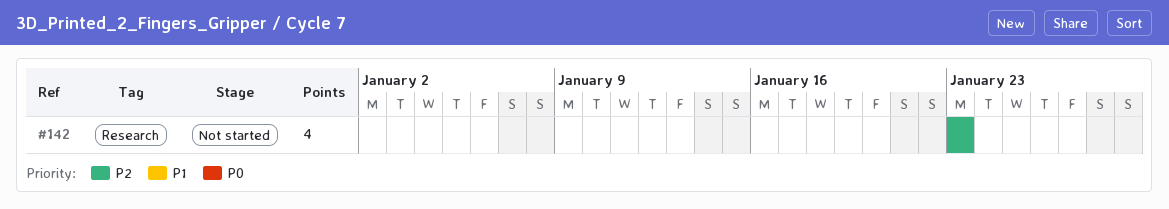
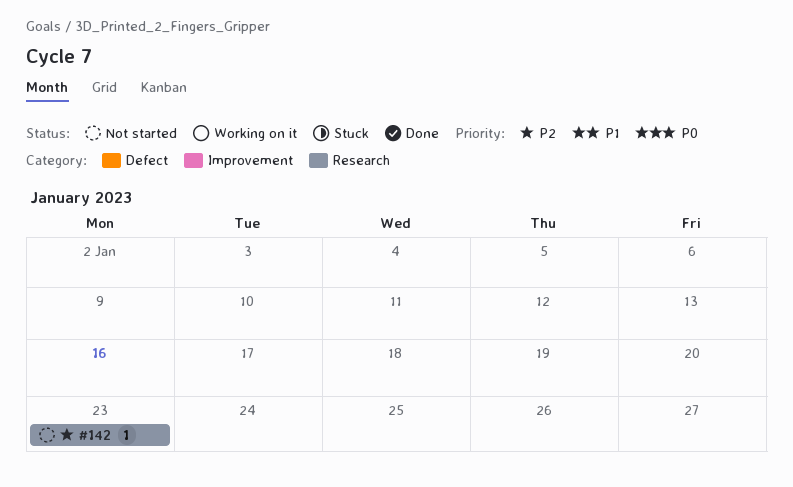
#142, estimate: 4 -> 1

